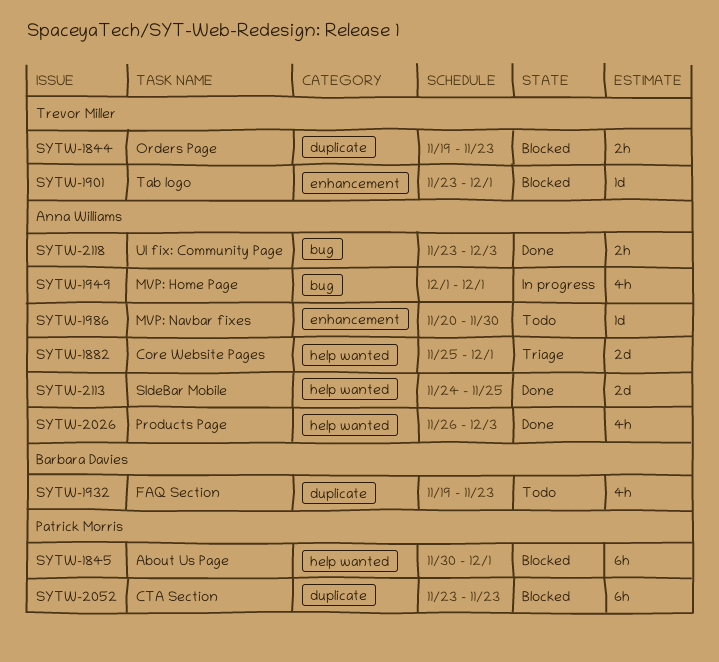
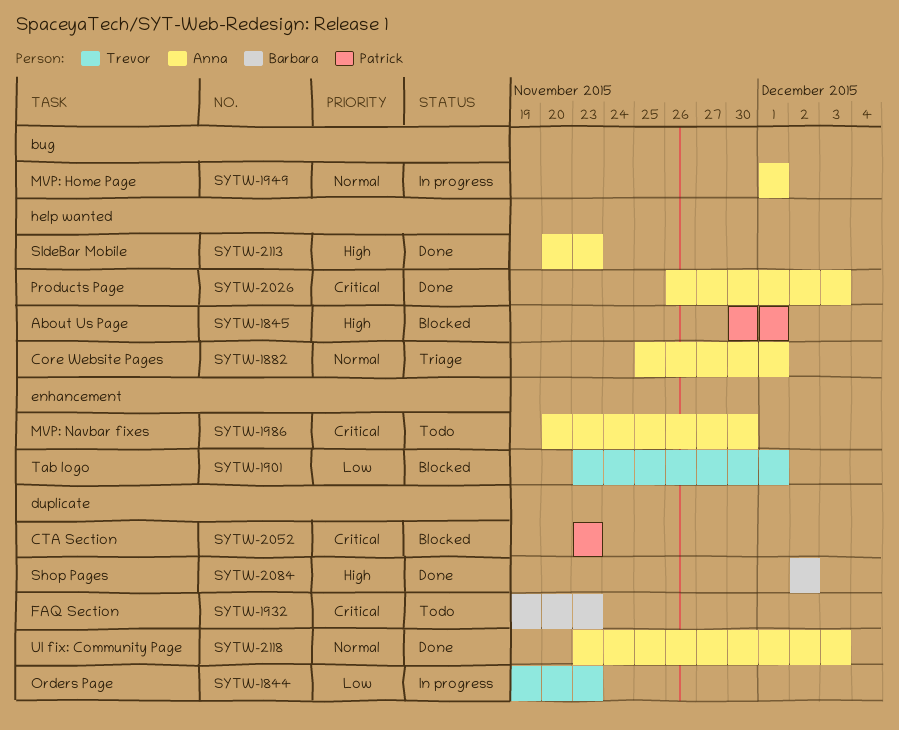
SYTW-1844, status: Blocked -> In progress
SYTW-2084: none -> present
SYTW-2113, start: Nov 24 -> Nov 20
SYTW-2113, due: Nov 25 -> Nov 23
SYTW-2118, label: bug -> duplicate

